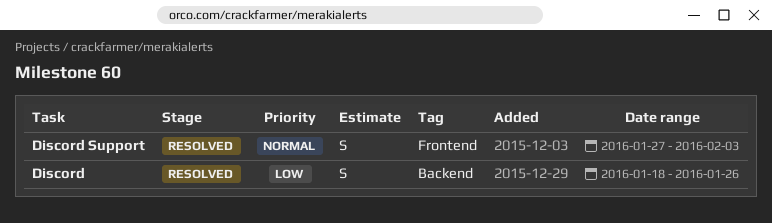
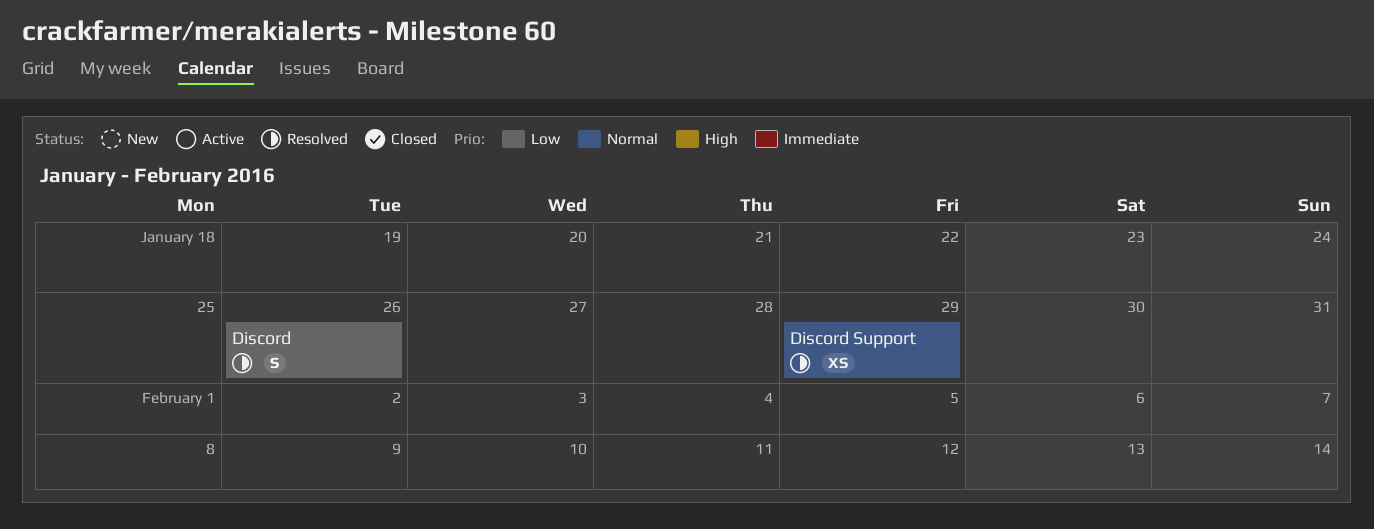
Discord Support, estimate: S -> XS
Discord Support, due: Feb 3 -> Jan 29

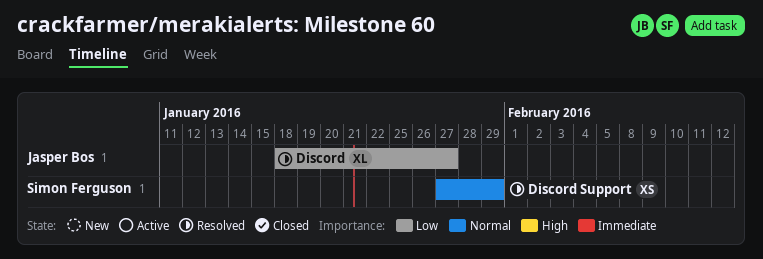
Discord, estimate: S -> XL
Discord, due: Jan 26 -> Jan 27

